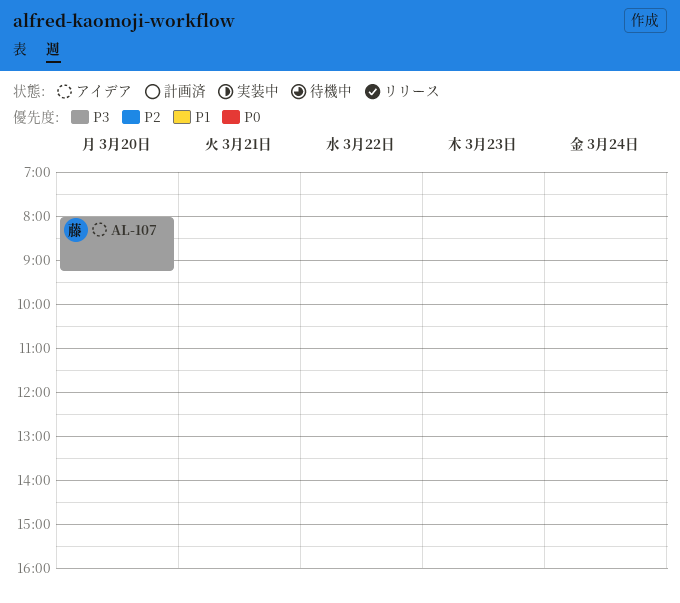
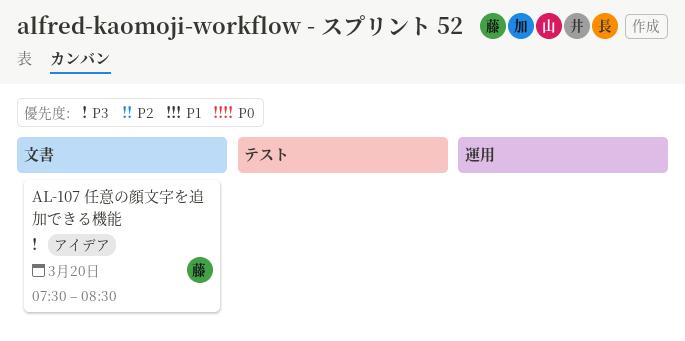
AL-107, begins: 08:00 -> 07:30
AL-107, ends: 09:15 -> 08:30

